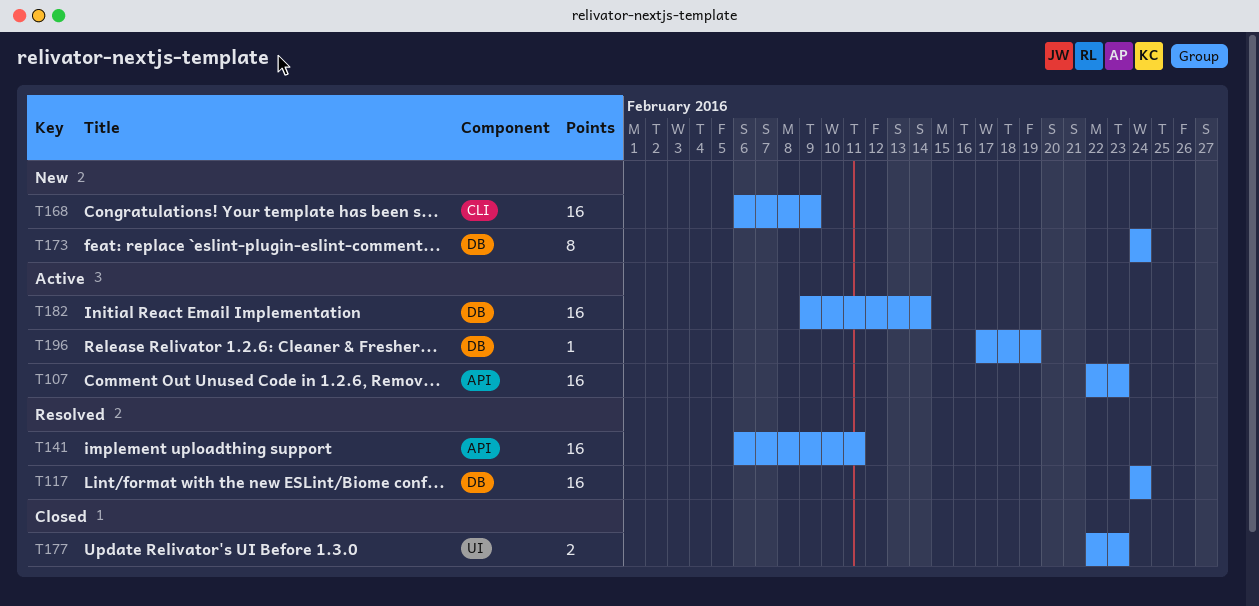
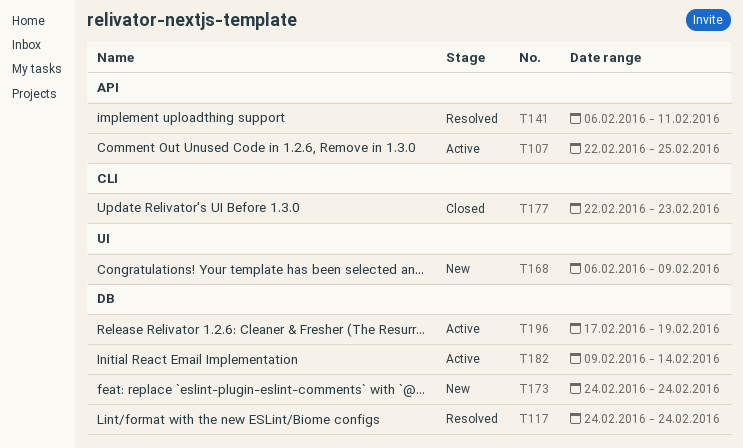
T107, due: Feb 23 -> Feb 25
T168, label: CLI -> UI
T177, label: UI -> CLI

